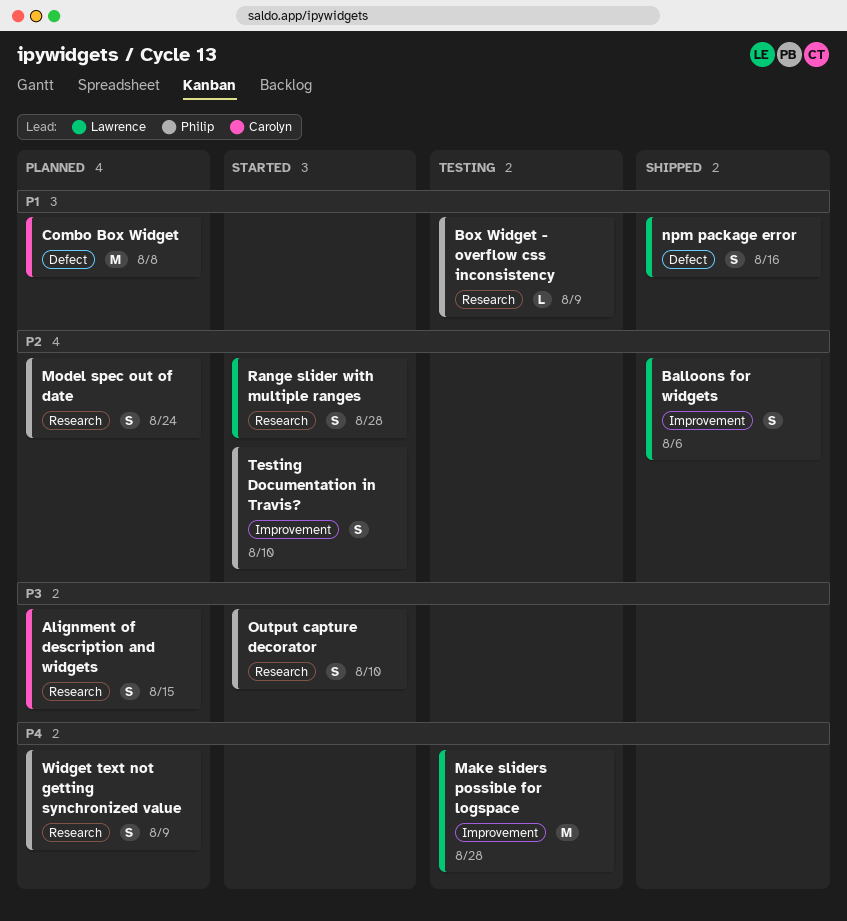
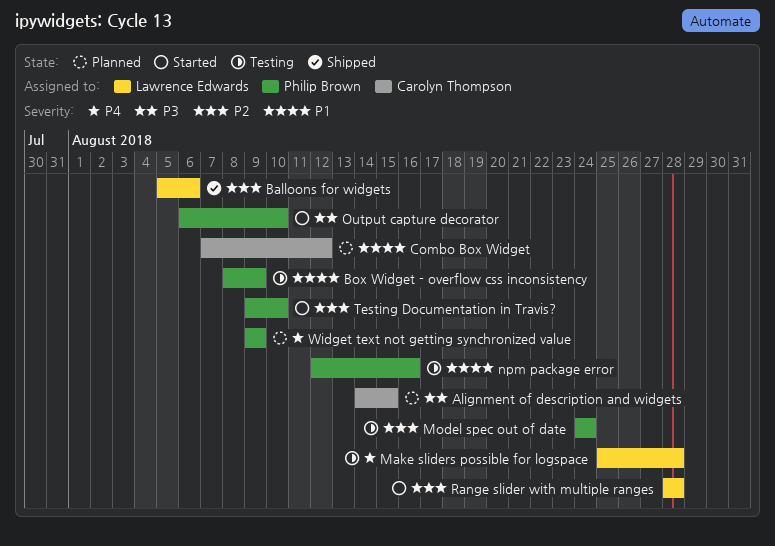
Combo Box Widget, due: Aug 8 -> Aug 12
Model spec out of date, status: Planned -> Testing
npm package error, status: Shipped -> Testing
npm package error, owner: Lawrence Edwards -> Philip Brown

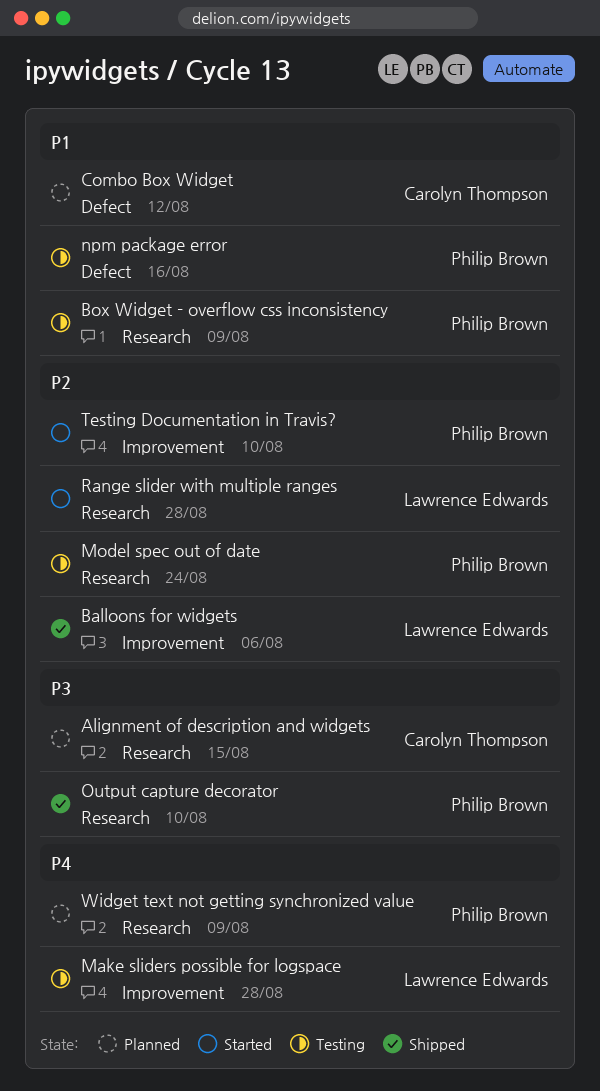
Output capture decorator, status: Started -> Shipped

